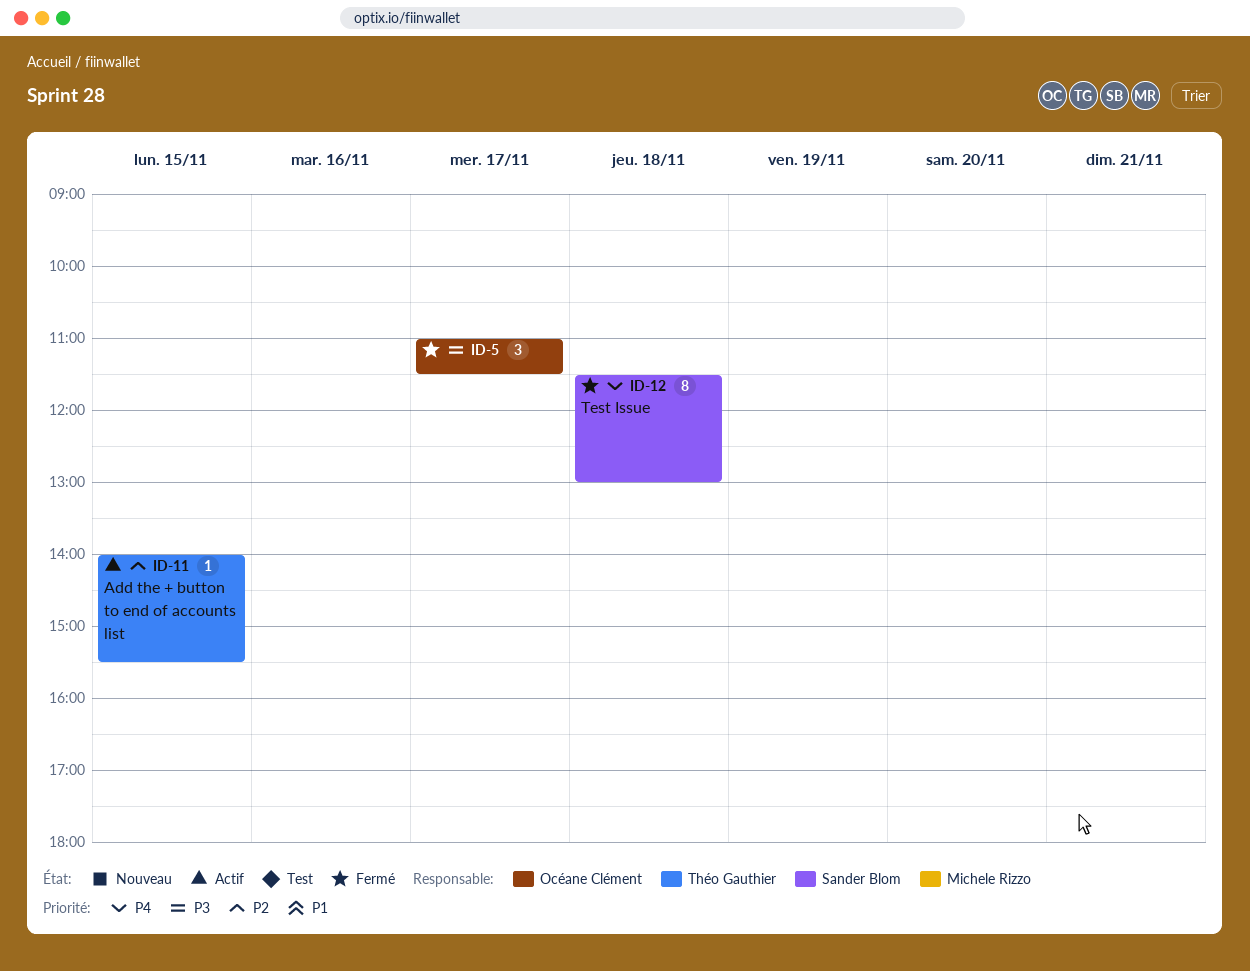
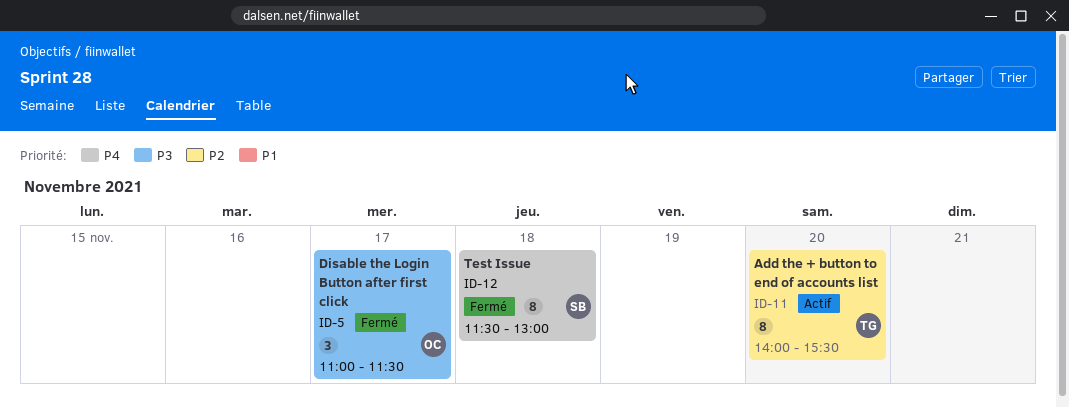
ID-11, estimate: 1 -> 8
ID-11, day: Nov 15 -> Nov 20

